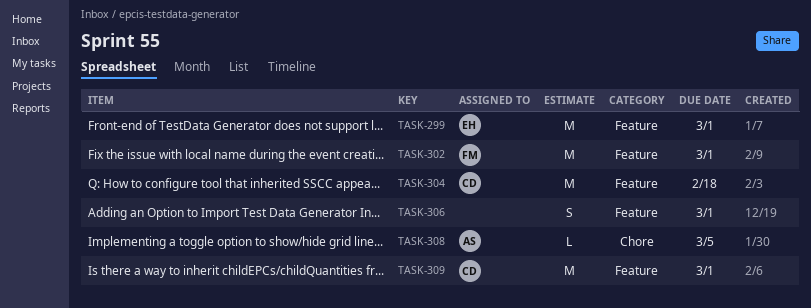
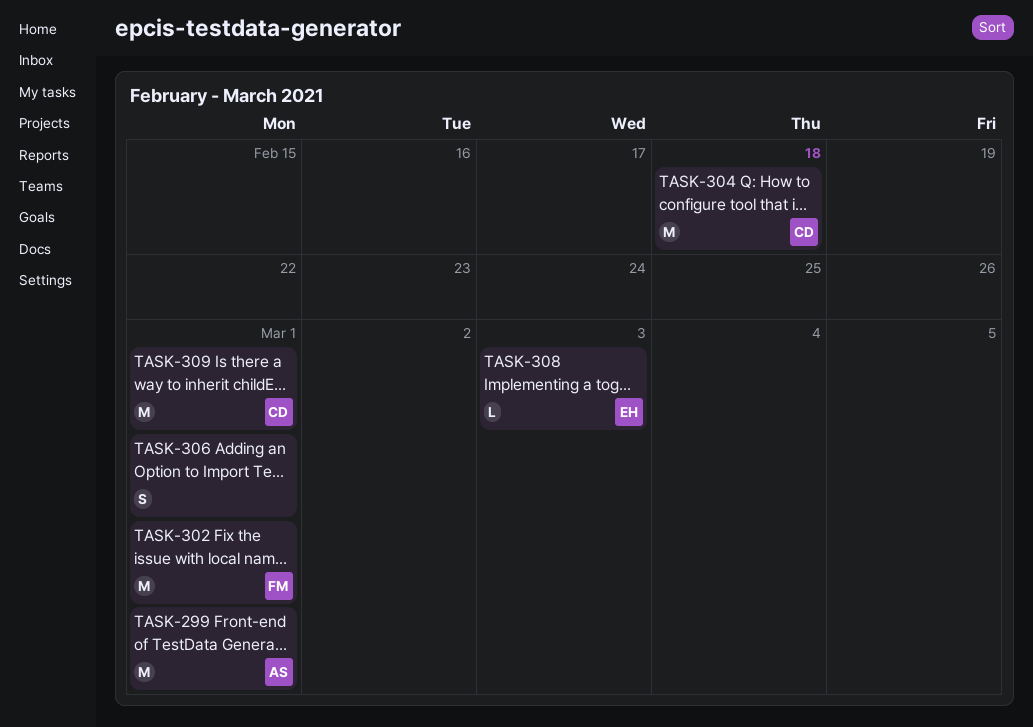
TASK-299, owner: EH -> AS
TASK-308, owner: AS -> EH
TASK-308, due: Mar 5 -> Mar 3

